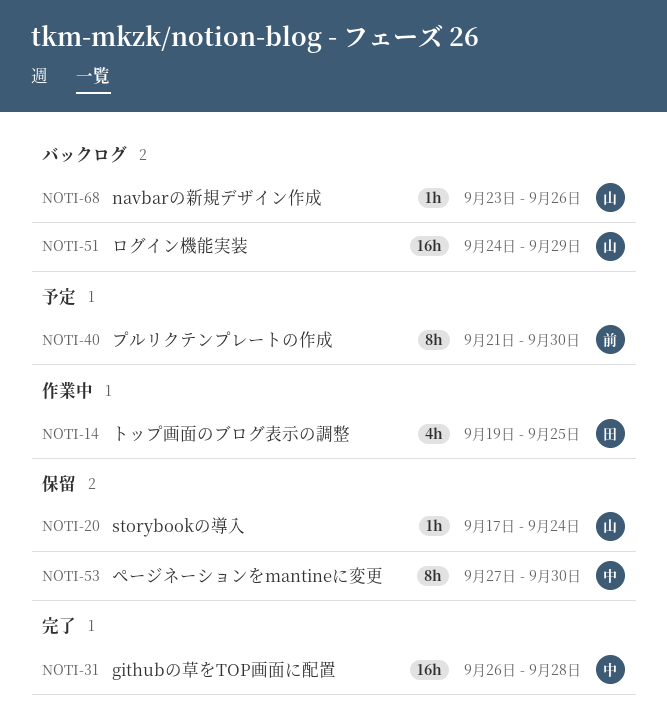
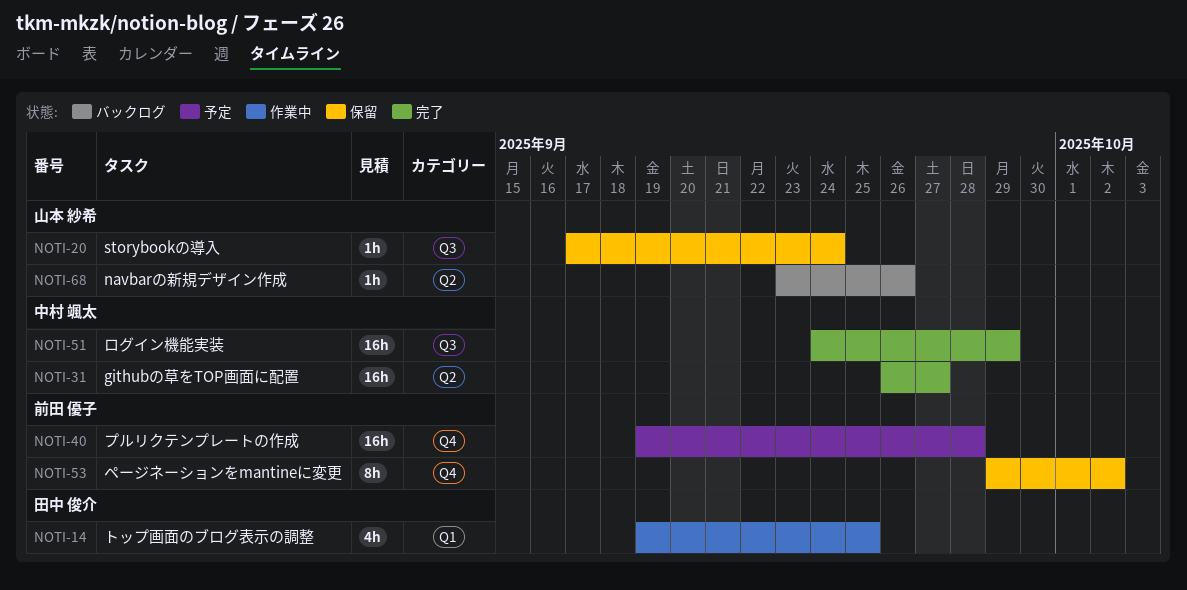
NOTI-31, due: Sep 28 -> Sep 27
NOTI-40, estimate: 8h -> 16h
NOTI-40, start: Sep 21 -> Sep 19
NOTI-40, due: Sep 30 -> Sep 28
NOTI-51, status: バックログ -> 完了
NOTI-51, owner: 山本 紗希 -> 中村 颯太
NOTI-53, owner: 中村 颯太 -> 前田 優子
NOTI-53, start: Sep 27 -> Sep 29
NOTI-53, due: Sep 30 -> Oct 2

